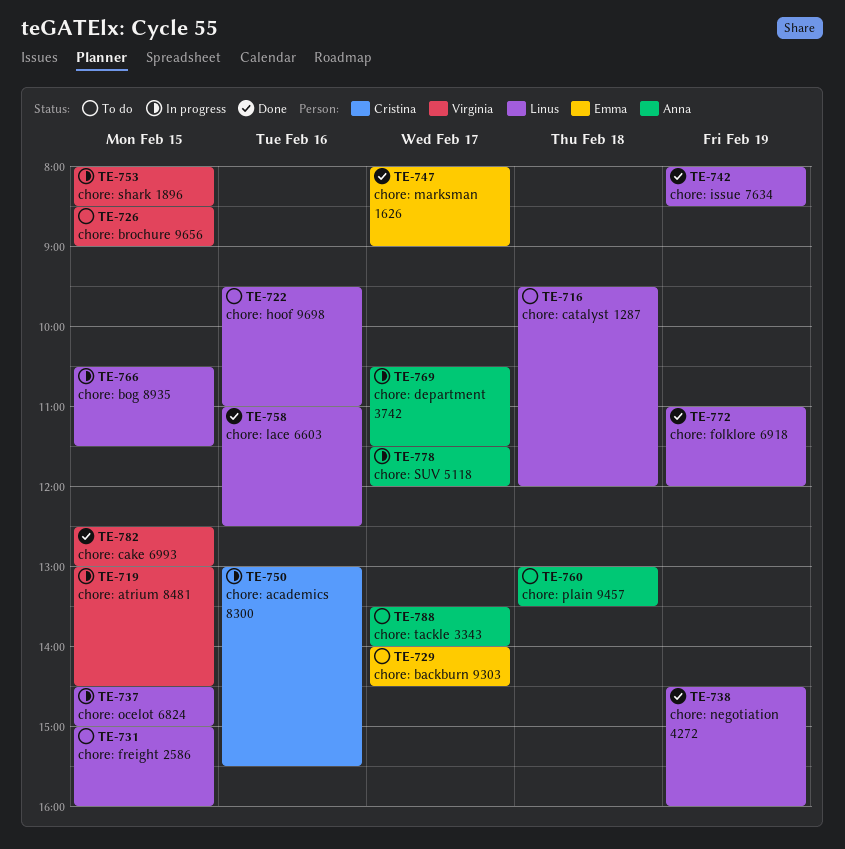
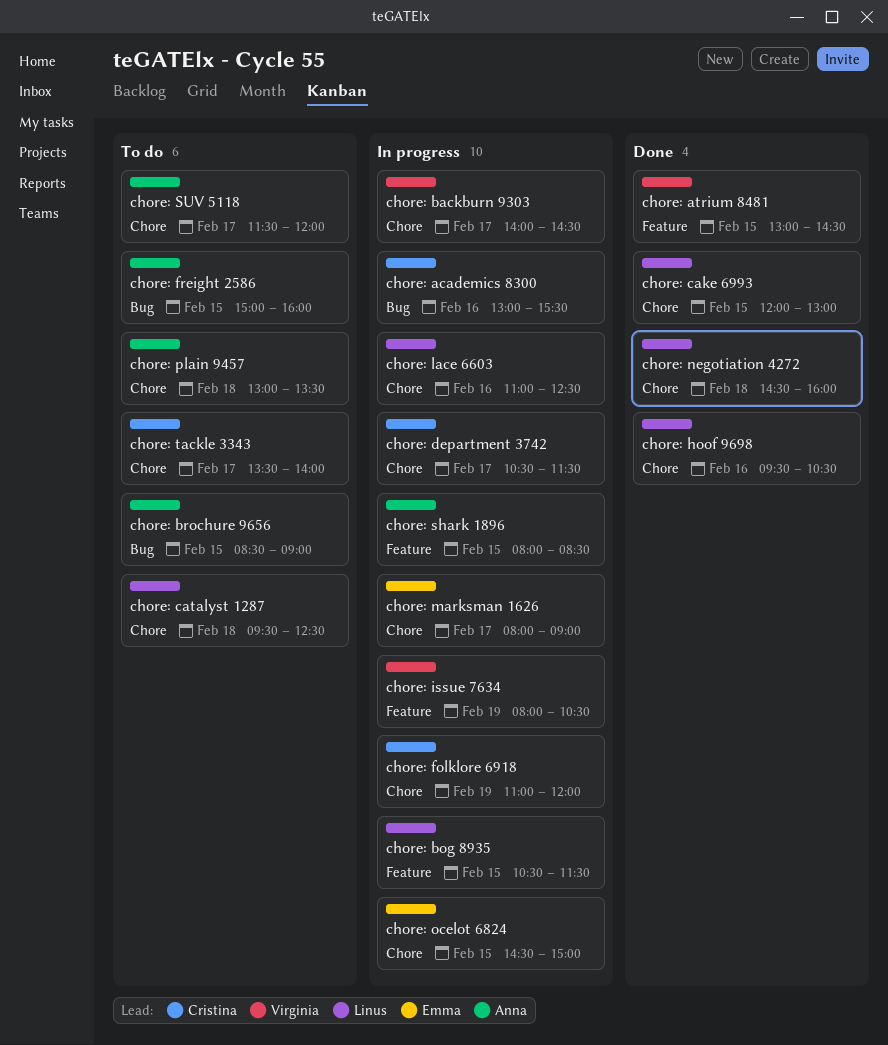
chore: atrium 8481, status: In progress -> Done
chore: backburn 9303, status: To do -> In progress
chore: backburn 9303, owner: Emma -> Virginia
chore: brochure 9656, owner: Virginia -> Anna
chore: cake 6993, owner: Virginia -> Linus
chore: cake 6993, begins: 12:30 -> 12:00
chore: catalyst 1287, ends: 12:00 -> 12:30
chore: department 3742, owner: Anna -> Cristina
chore: folklore 6918, status: Done -> In progress
chore: folklore 6918, owner: Linus -> Cristina
chore: freight 2586, owner: Linus -> Anna
chore: hoof 9698, status: To do -> Done
chore: hoof 9698, ends: 11:00 -> 10:30
chore: issue 7634, status: Done -> In progress
chore: issue 7634, owner: Linus -> Virginia
chore: issue 7634, ends: 08:30 -> 10:30
chore: lace 6603, status: Done -> In progress
chore: marksman 1626, status: Done -> In progress
chore: negotiation 4272, day: Feb 19 -> Feb 18
chore: ocelot 6824, owner: Linus -> Emma
chore: shark 1896, owner: Virginia -> Anna
chore: SUV 5118, status: In progress -> To do
chore: tackle 3343, owner: Anna -> Cristina

